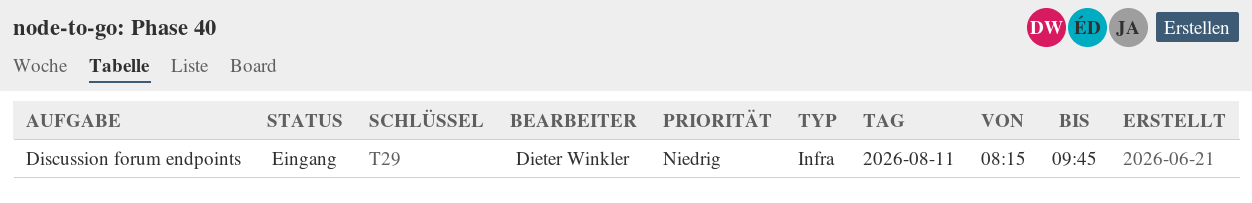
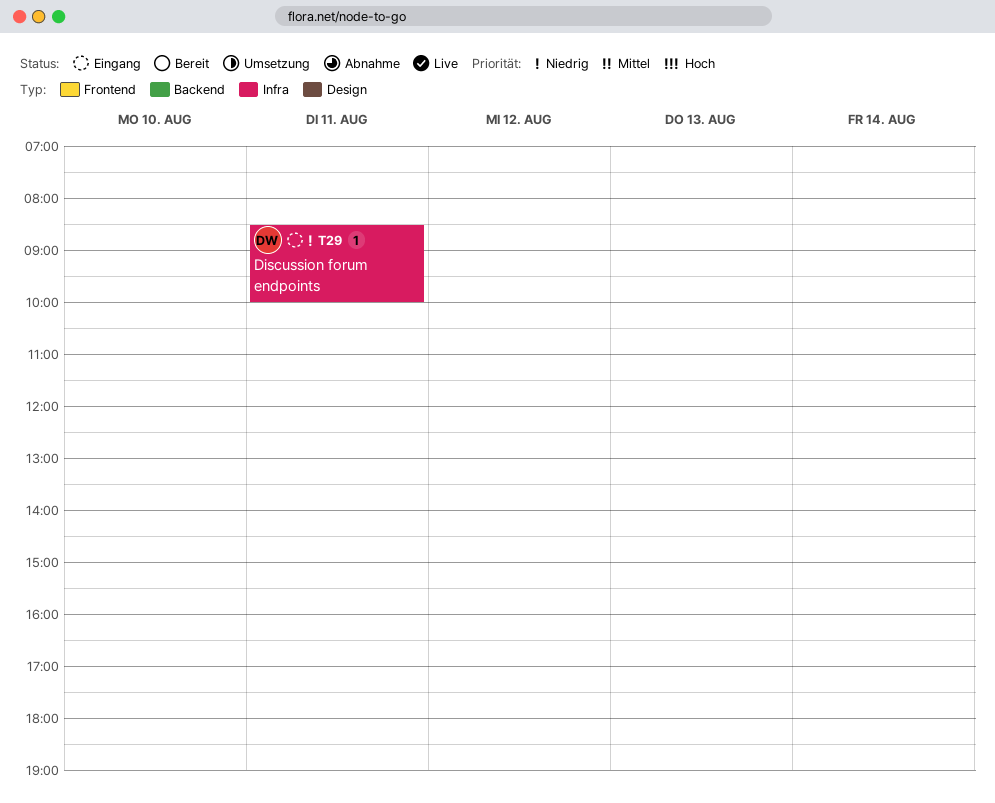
T29, begins: 08:15 -> 08:30
T29, ends: 09:45 -> 10:00

